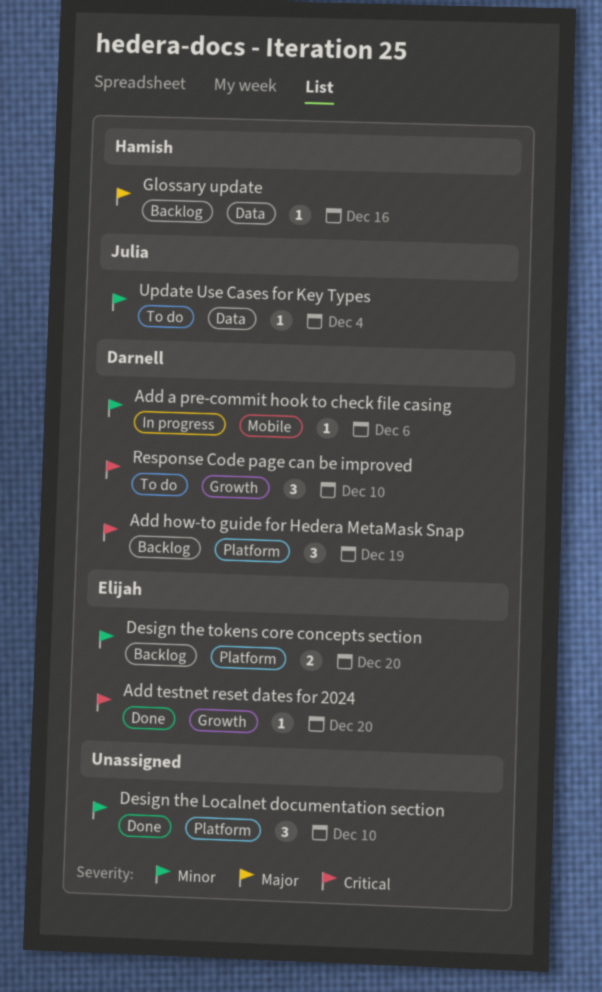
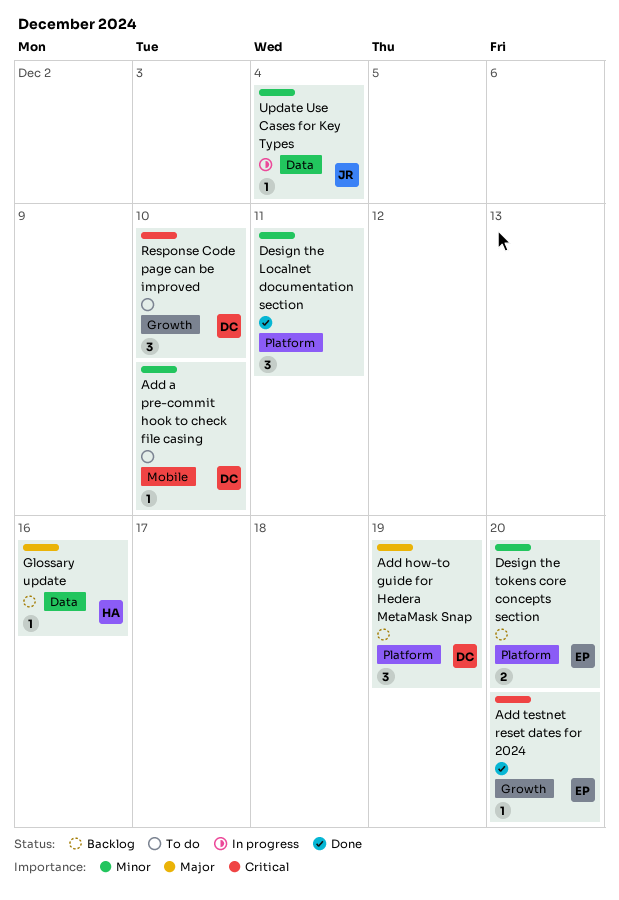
Add a pre-commit hook to check file casing, status: In progress -> To do
Add a pre-commit hook to check file casing, due: Dec 6 -> Dec 10
Add how-to guide for Hedera MetaMask Snap, priority: Critical -> Major
Design the Localnet documentation section, due: Dec 10 -> Dec 11
Update Use Cases for Key Types, status: To do -> In progress

